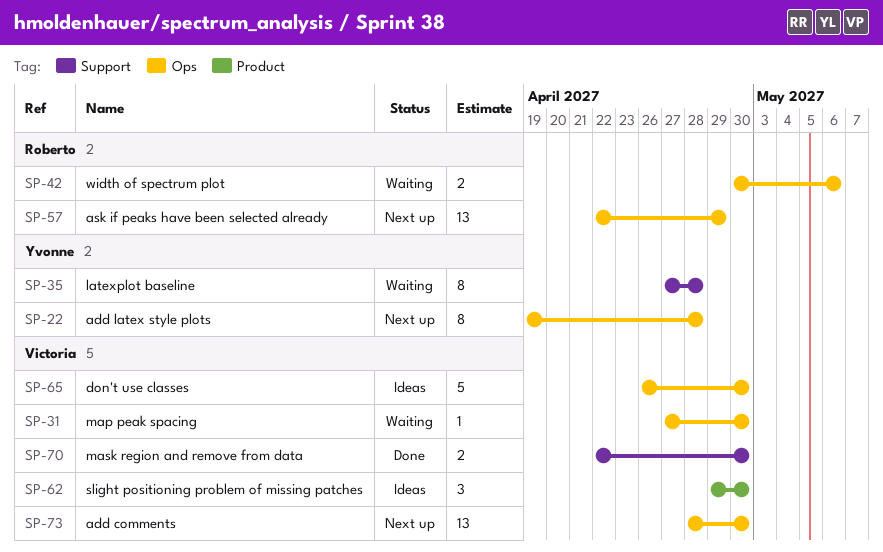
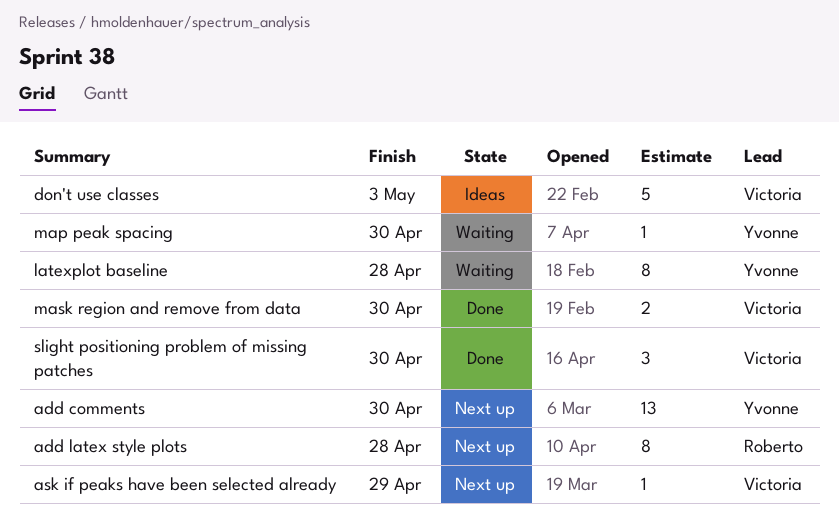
add comments, owner: Victoria -> Yvonne
add latex style plots, owner: Yvonne -> Roberto
ask if peaks have been selected already, owner: Roberto -> Victoria
ask if peaks have been selected already, estimate: 13 -> 1
don't use classes, due: Apr 30 -> May 3
map peak spacing, owner: Victoria -> Yvonne
slight positioning problem of missing patches, status: Ideas -> Done
width of spectrum plot: present -> none

